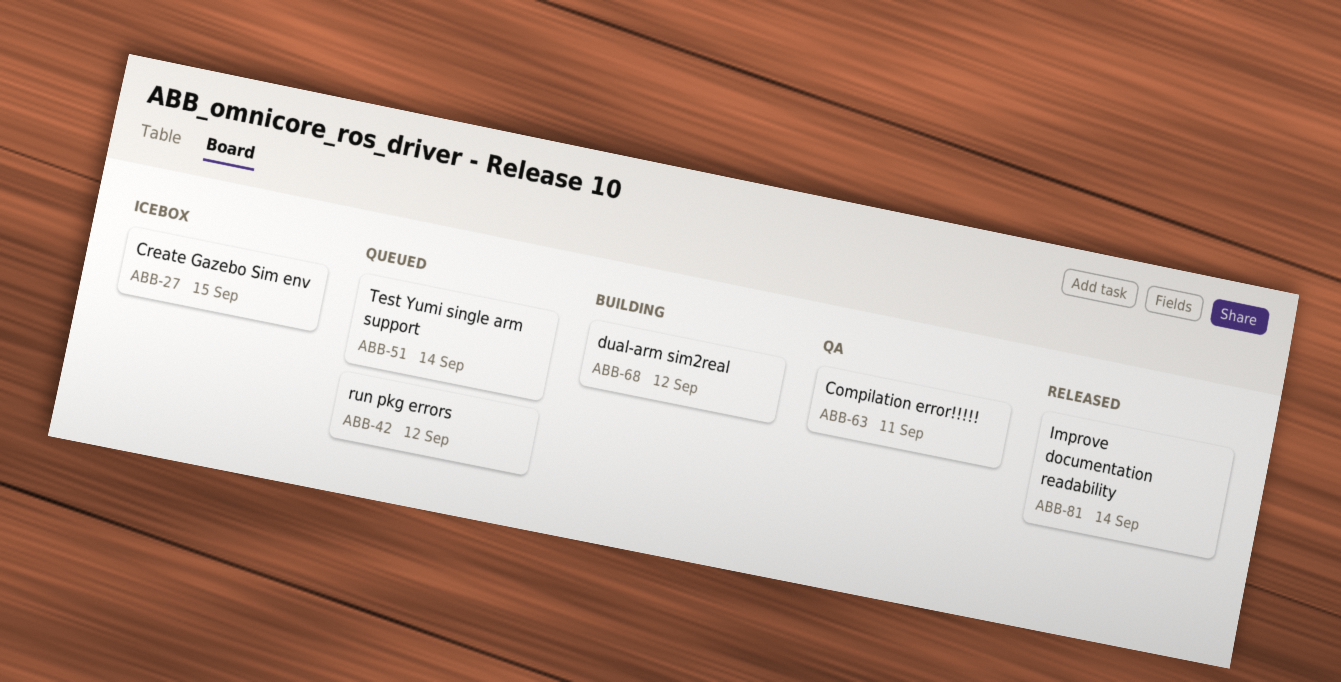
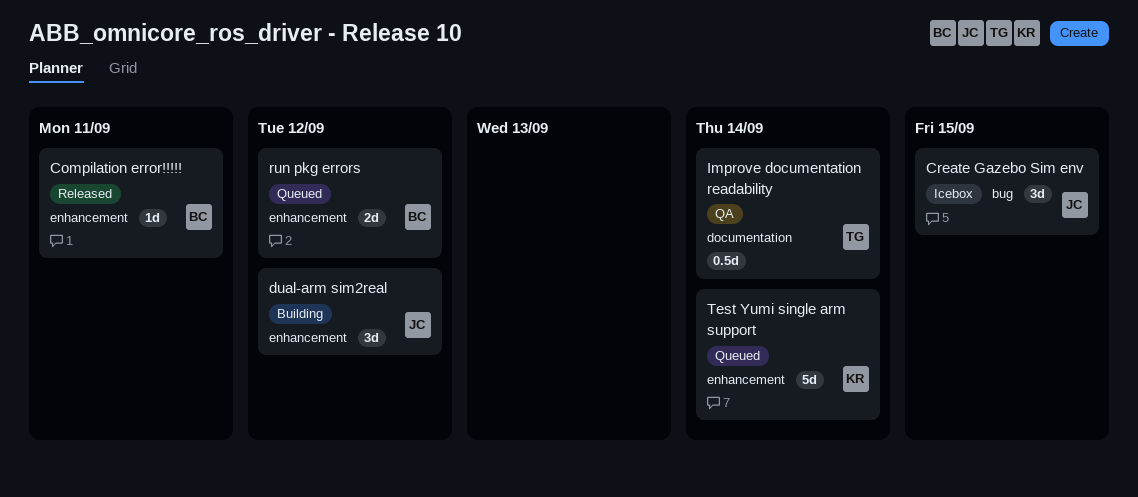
Compilation error!!!!!, status: QA -> Released
Improve documentation readability, status: Released -> QA

